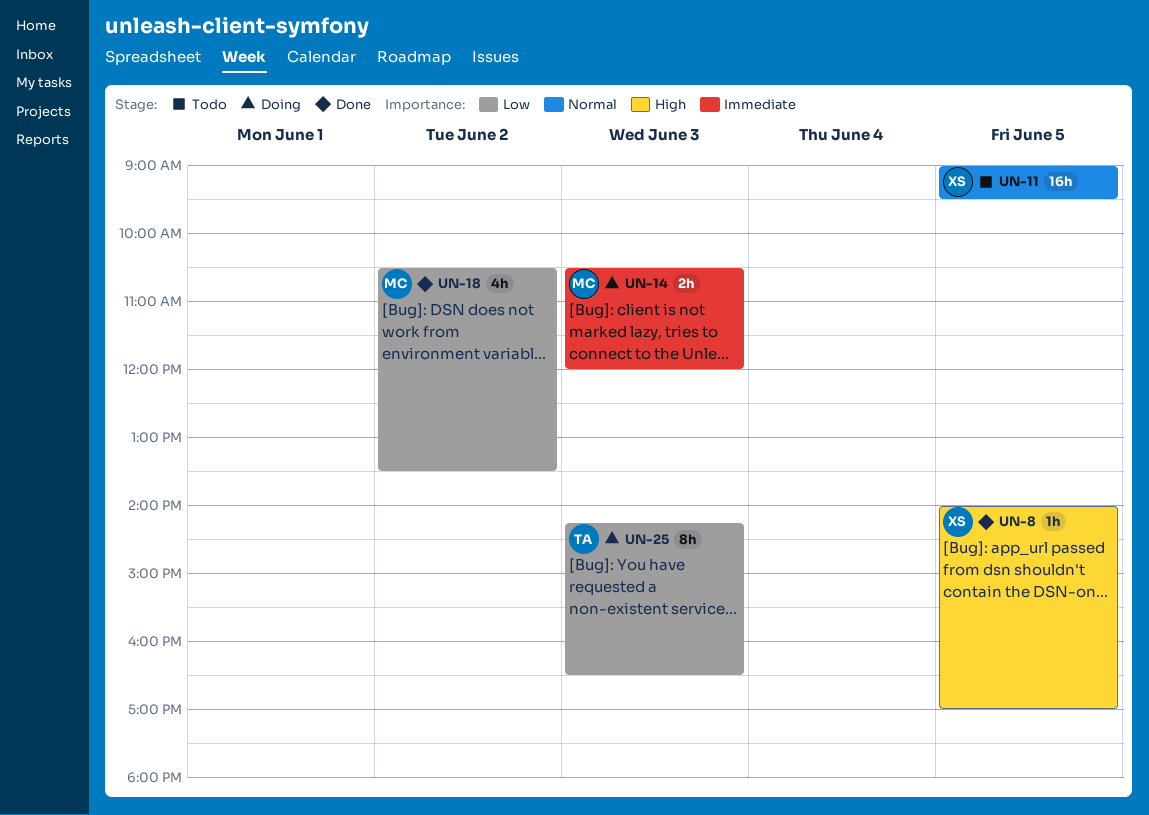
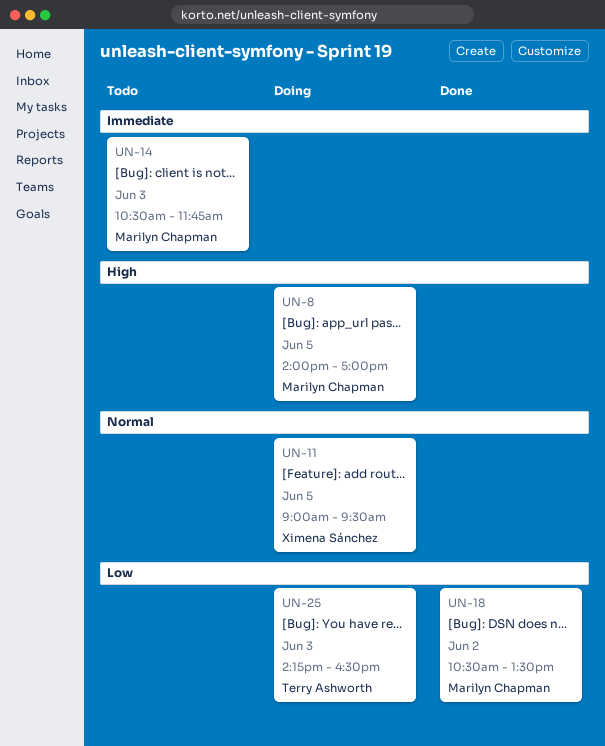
UN-8, status: Done -> Doing
UN-8, owner: Ximena Sánchez -> Marilyn Chapman
UN-11, status: Todo -> Doing
UN-14, status: Doing -> Todo
UN-14, ends: 12:00 -> 11:45

